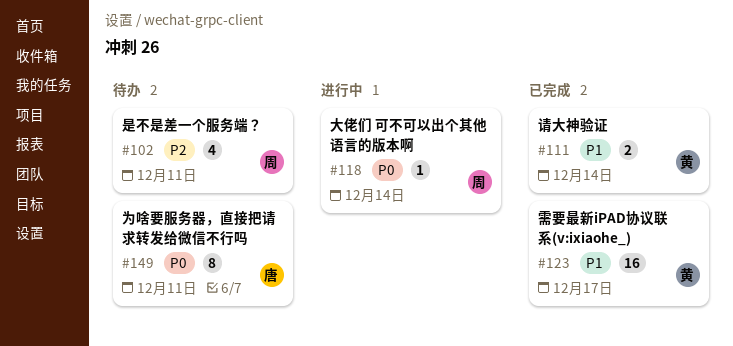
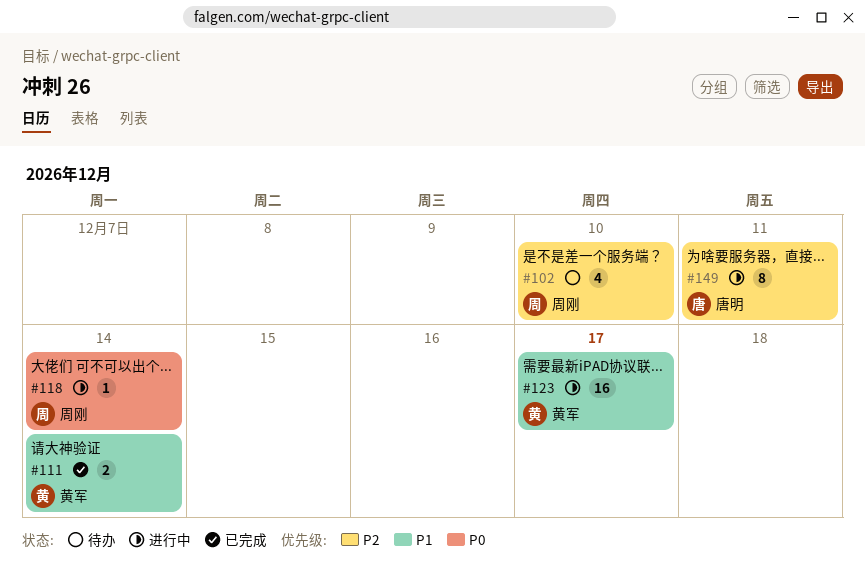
#102, due: Dec 11 -> Dec 10
#123, status: 已完成 -> 进行中
#149, status: 待办 -> 进行中
#149, priority: P0 -> P2

